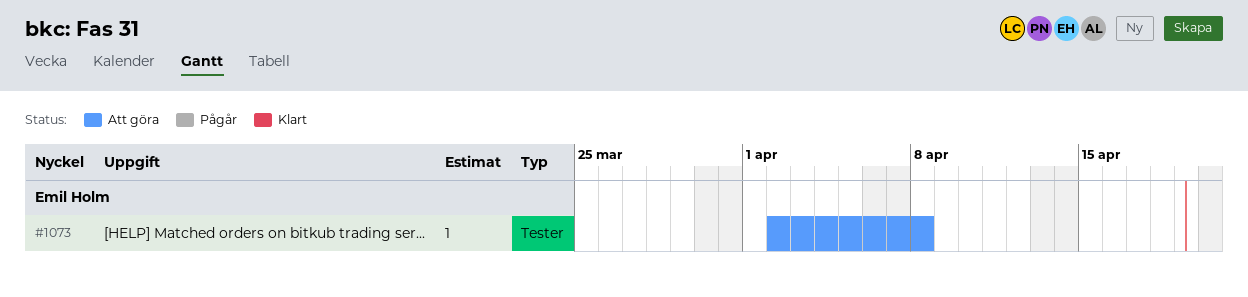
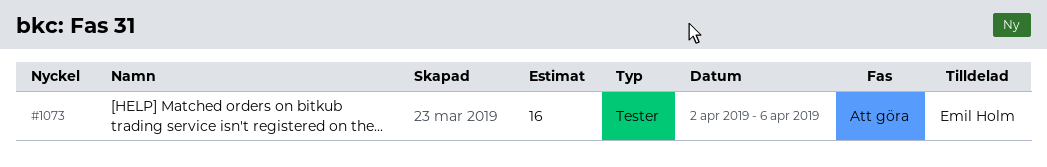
#1073, estimate: 1 -> 16
#1073, due: Apr 8 -> Apr 6

